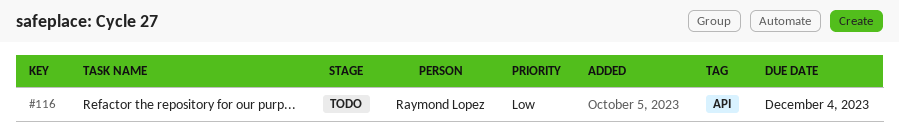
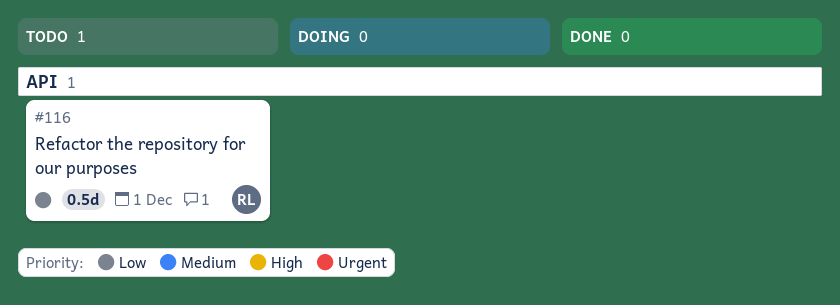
#116, due: Dec 4 -> Dec 1

